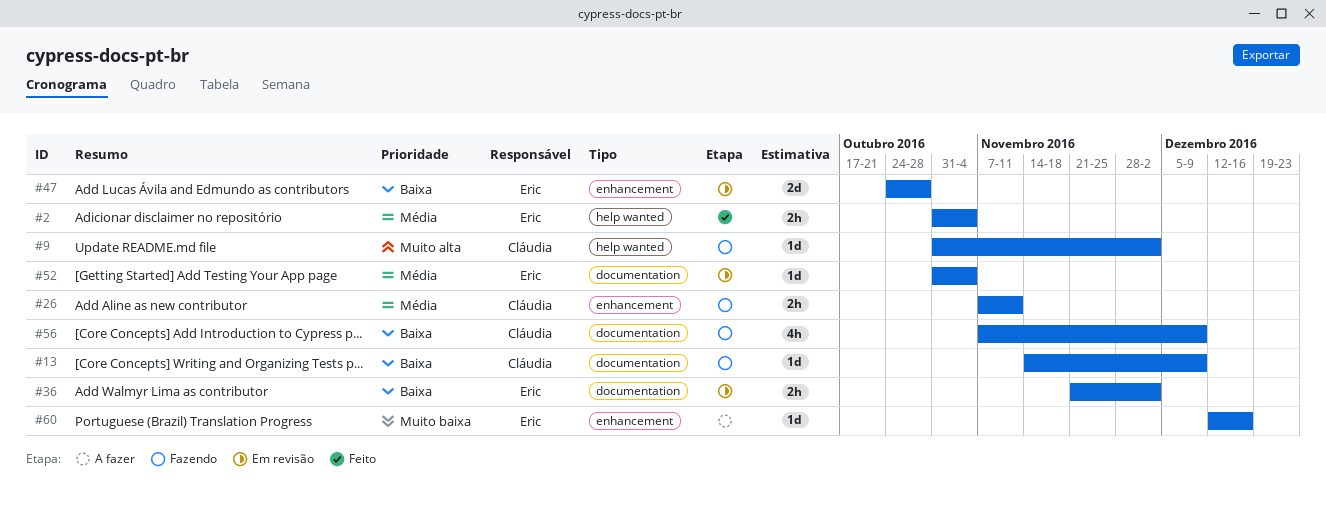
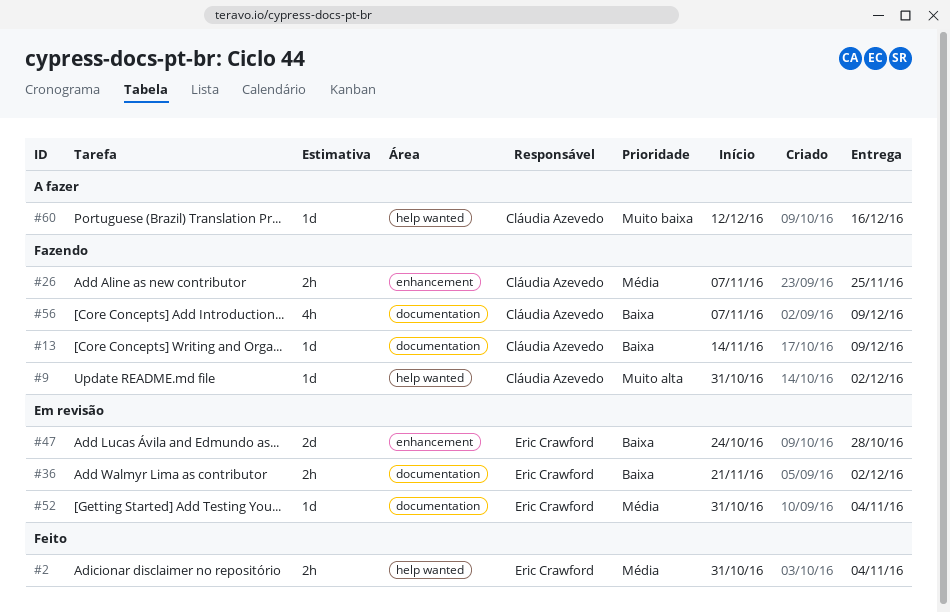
#26, due: Nov 11 -> Nov 25
#60, owner: Eric Crawford -> Cláudia Azevedo
#60, label: enhancement -> help wanted

